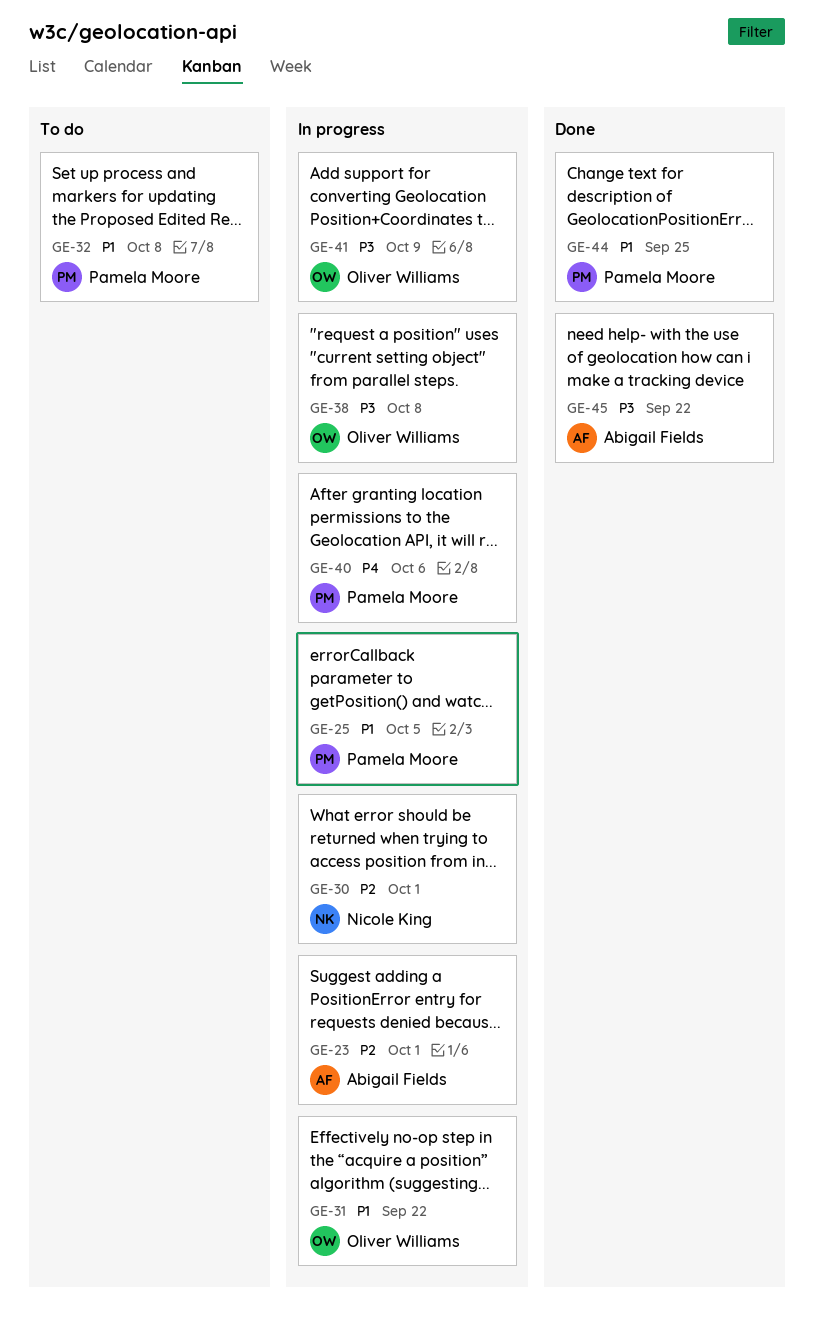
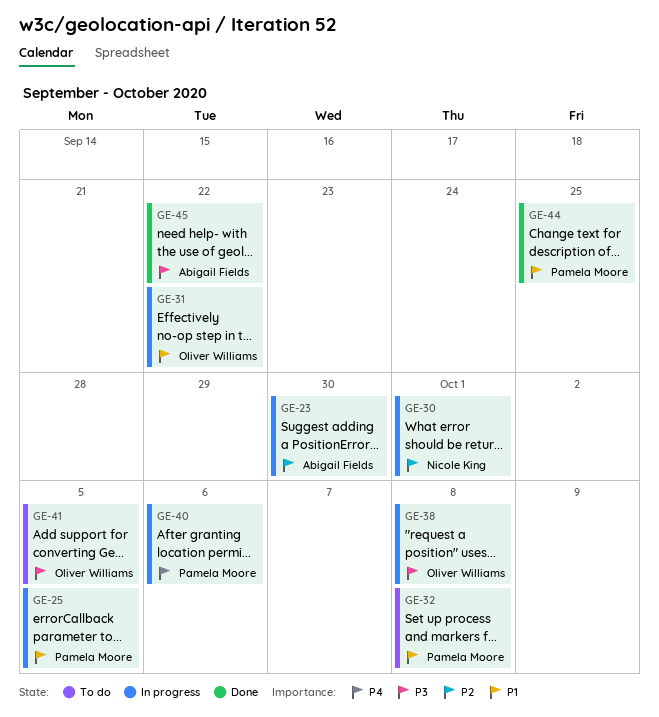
GE-23, due: Oct 1 -> Sep 30
GE-41, status: In progress -> To do
GE-41, due: Oct 9 -> Oct 5

